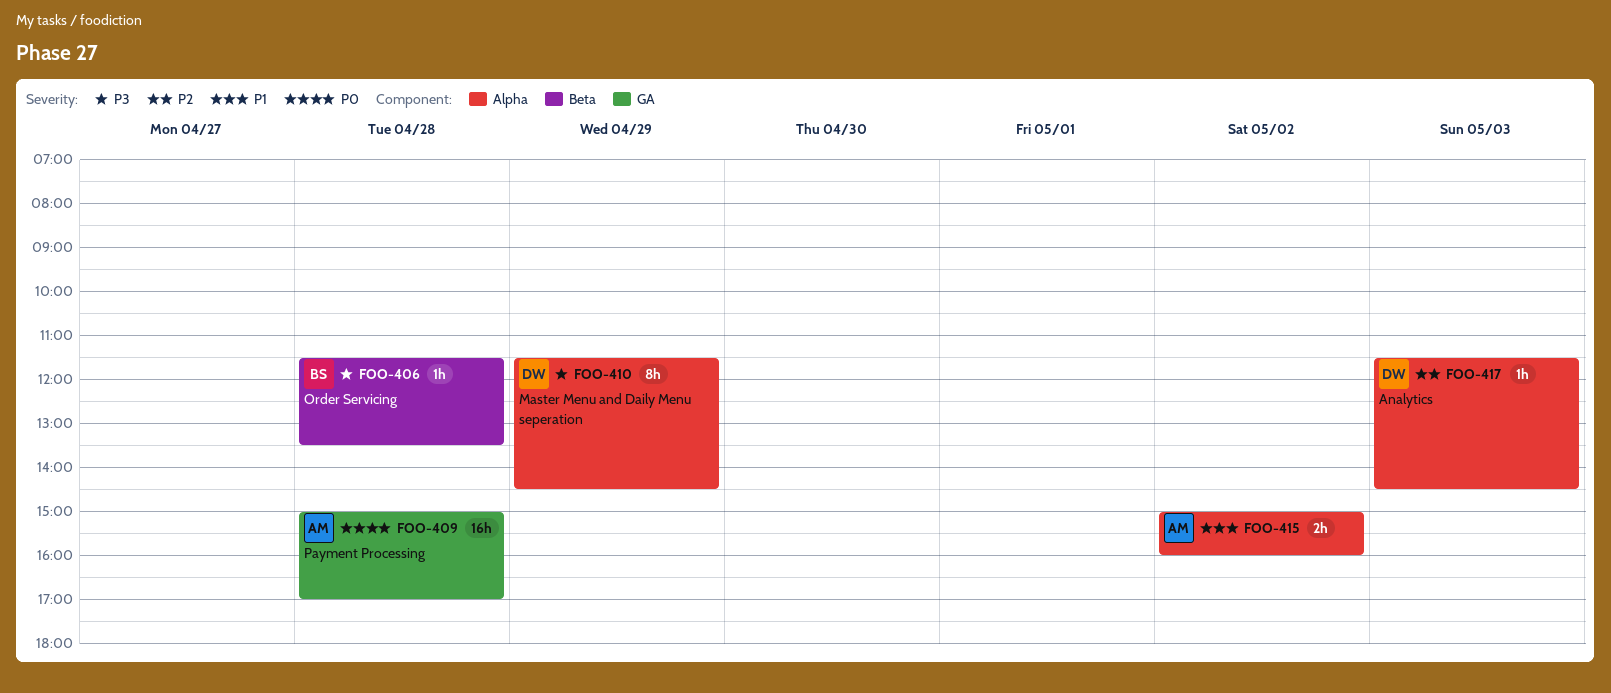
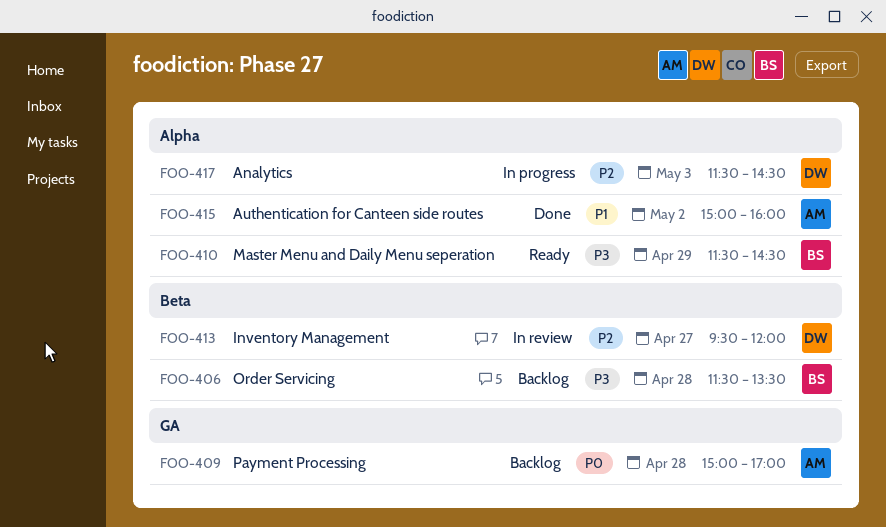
FOO-410, owner: DW -> BS
FOO-413: none -> present

